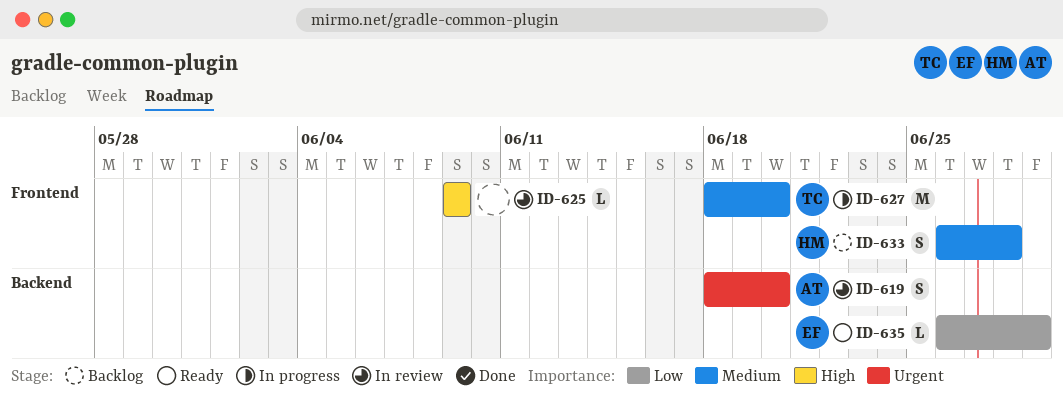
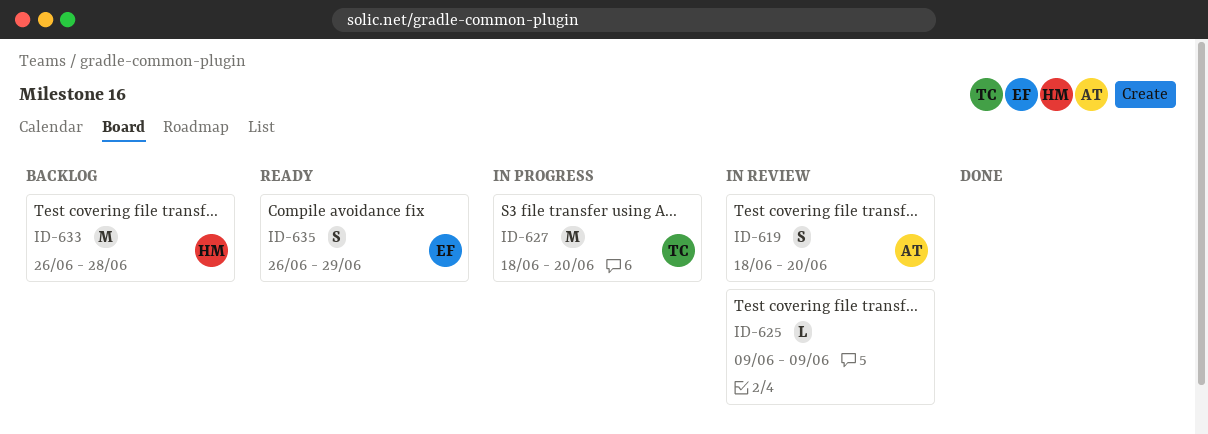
ID-633, estimate: S -> M
ID-635, estimate: L -> S

